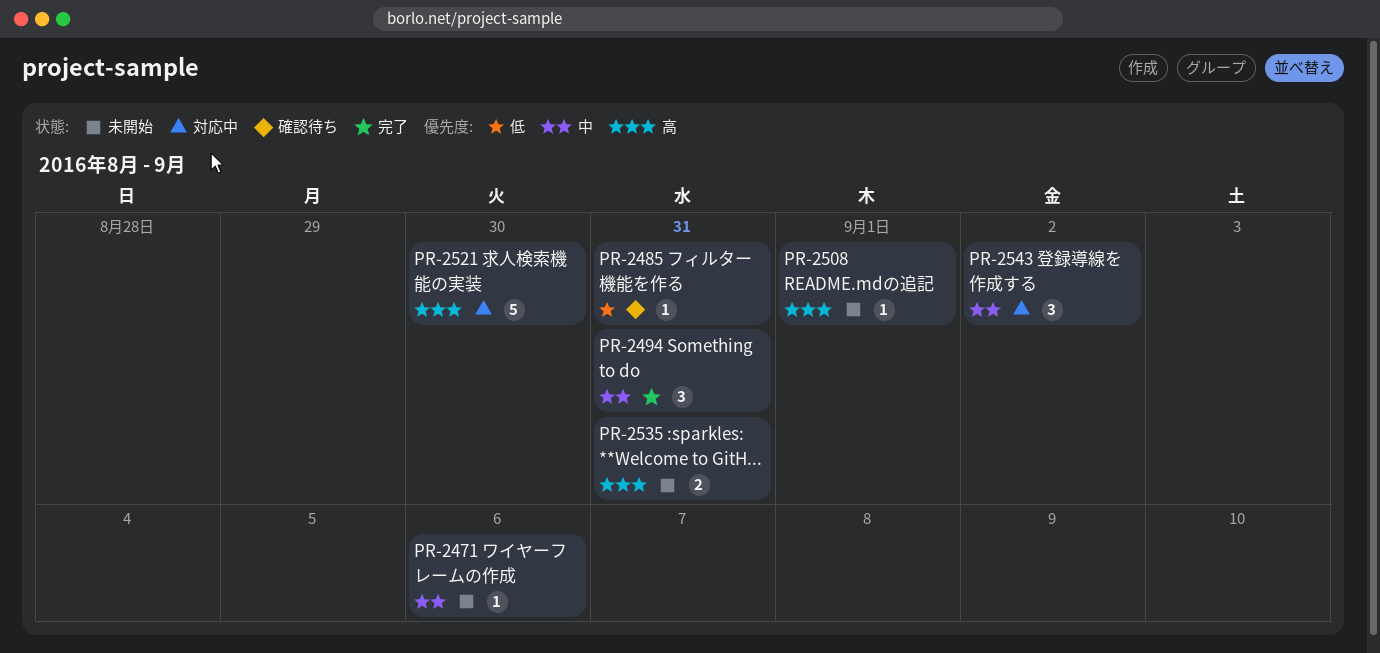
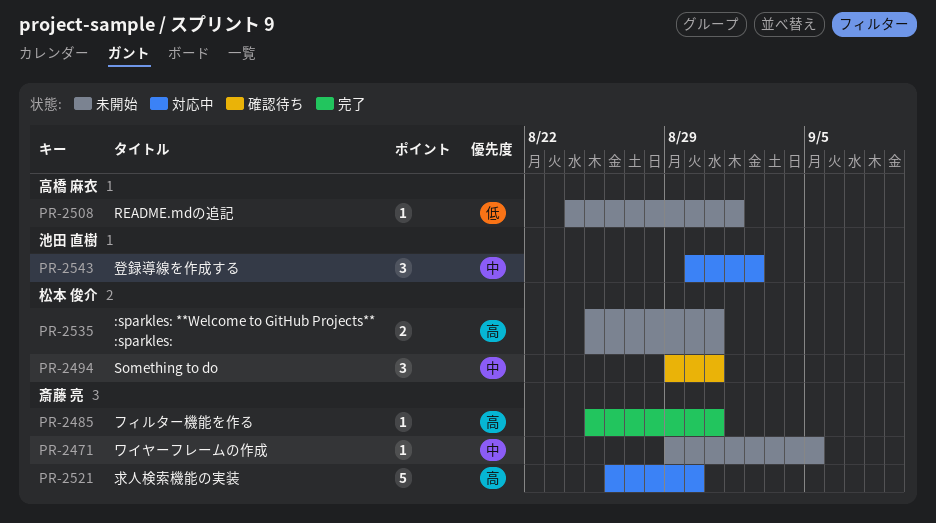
PR-2471, due: Sep 6 -> Sep 5
PR-2485, status: 確認待ち -> 完了
PR-2485, priority: 低 -> 高
PR-2494, status: 完了 -> 確認待ち
PR-2508, priority: 高 -> 低

